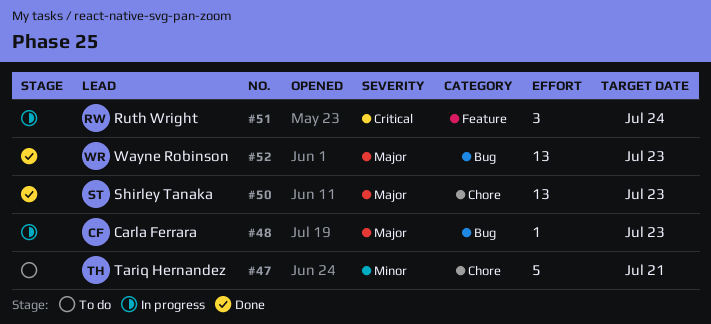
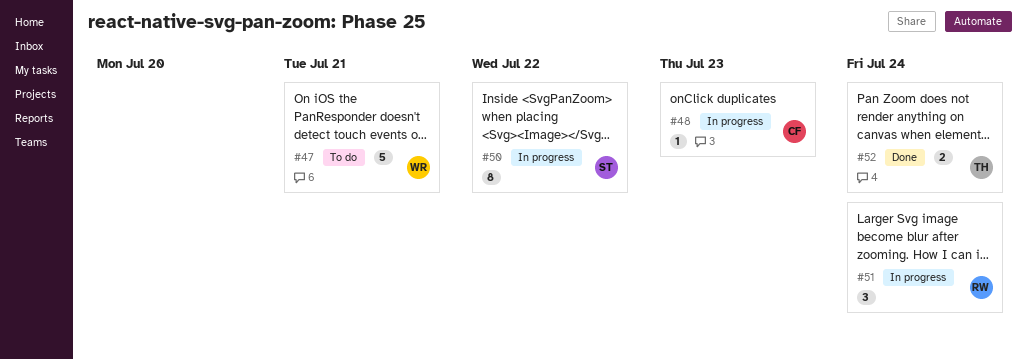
#47, owner: Tariq Hernandez -> Wayne Robinson
#50, status: Done -> In progress
#50, estimate: 13 -> 8
#50, due: Jul 23 -> Jul 22
#52, owner: Wayne Robinson -> Tariq Hernandez
#52, estimate: 13 -> 2
#52, due: Jul 23 -> Jul 24

